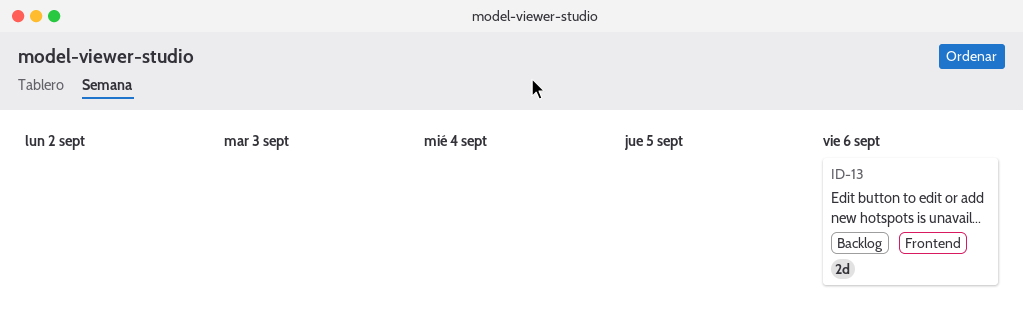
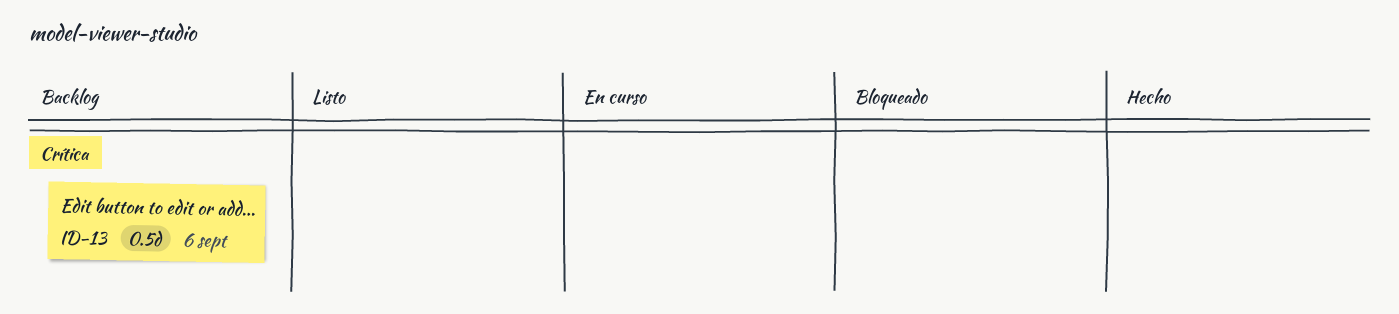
ID-13, estimate: 2d -> 0.5d

